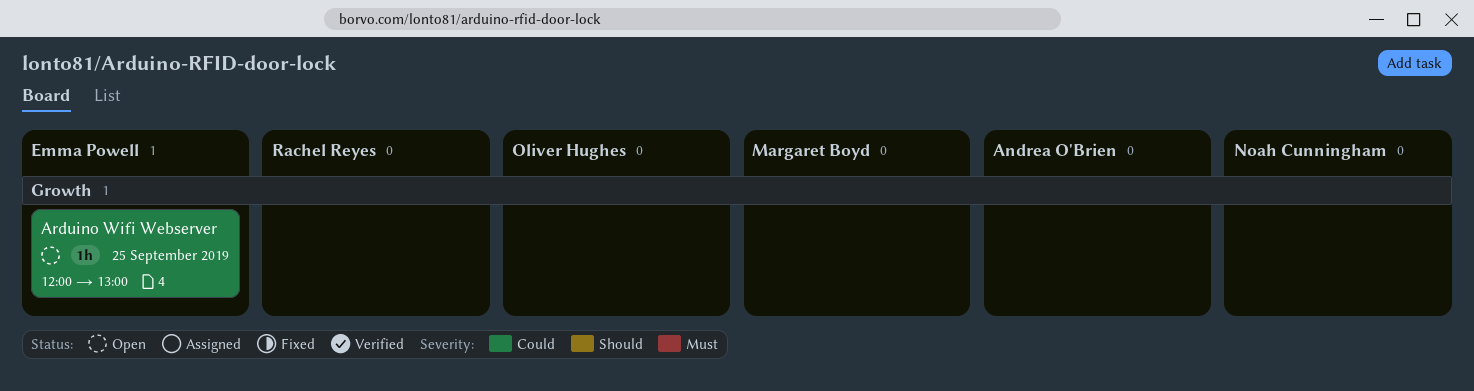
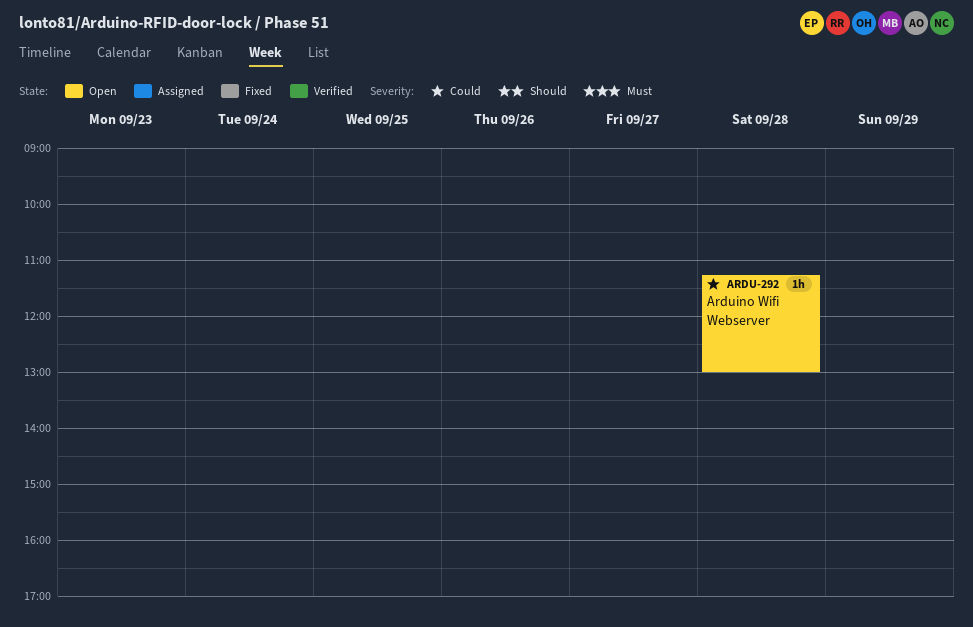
Arduino Wifi Webserver, day: Sep 25 -> Sep 28
Arduino Wifi Webserver, begins: 12:00 -> 11:15

